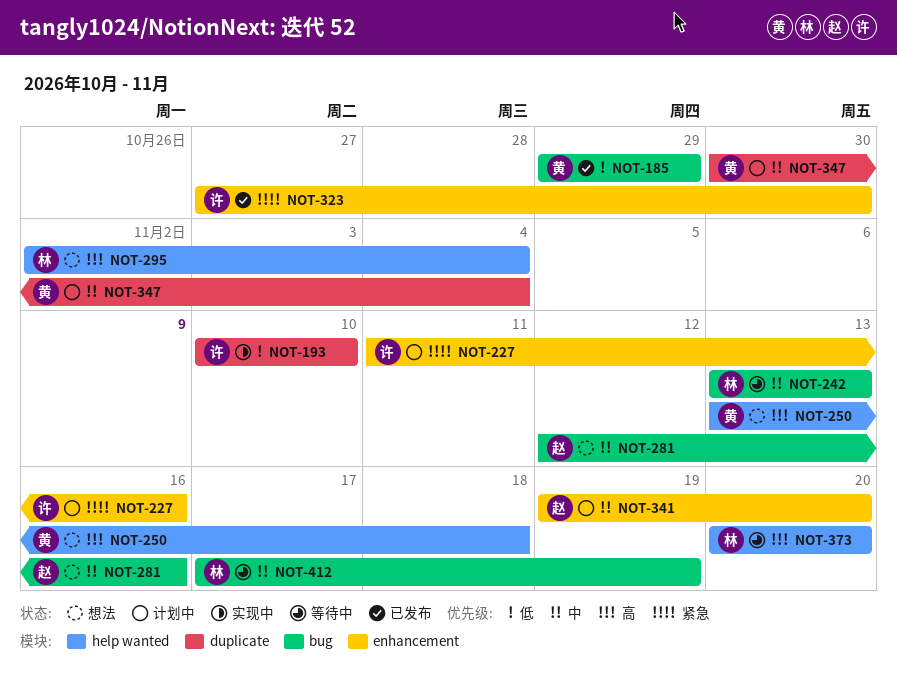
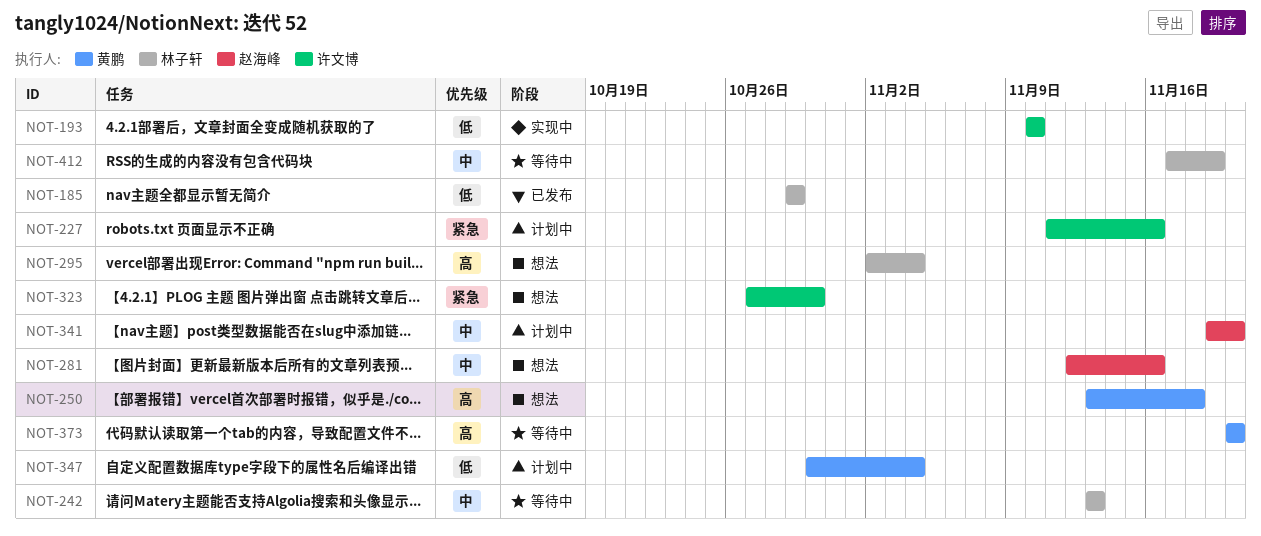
NOT-185, owner: 黄鹏 -> 林子轩
NOT-323, status: 已发布 -> 想法
NOT-347, priority: 中 -> 低
NOT-373, owner: 林子轩 -> 黄鹏

